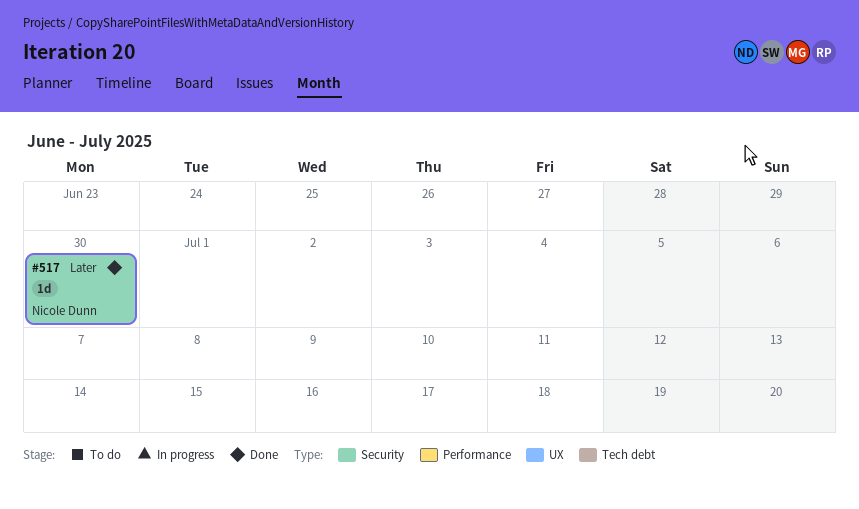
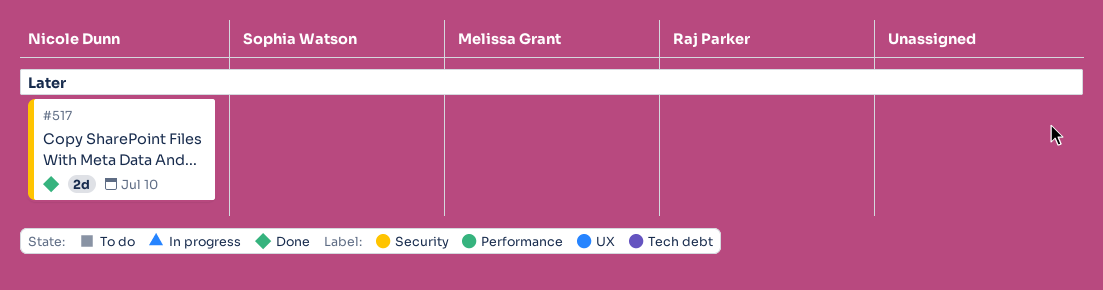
#517, estimate: 1d -> 2d
#517, due: Jun 30 -> Jul 10

